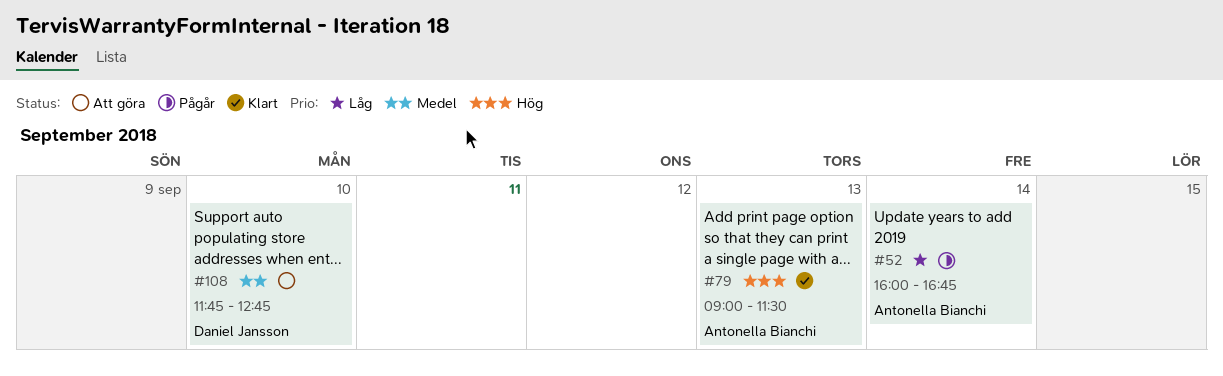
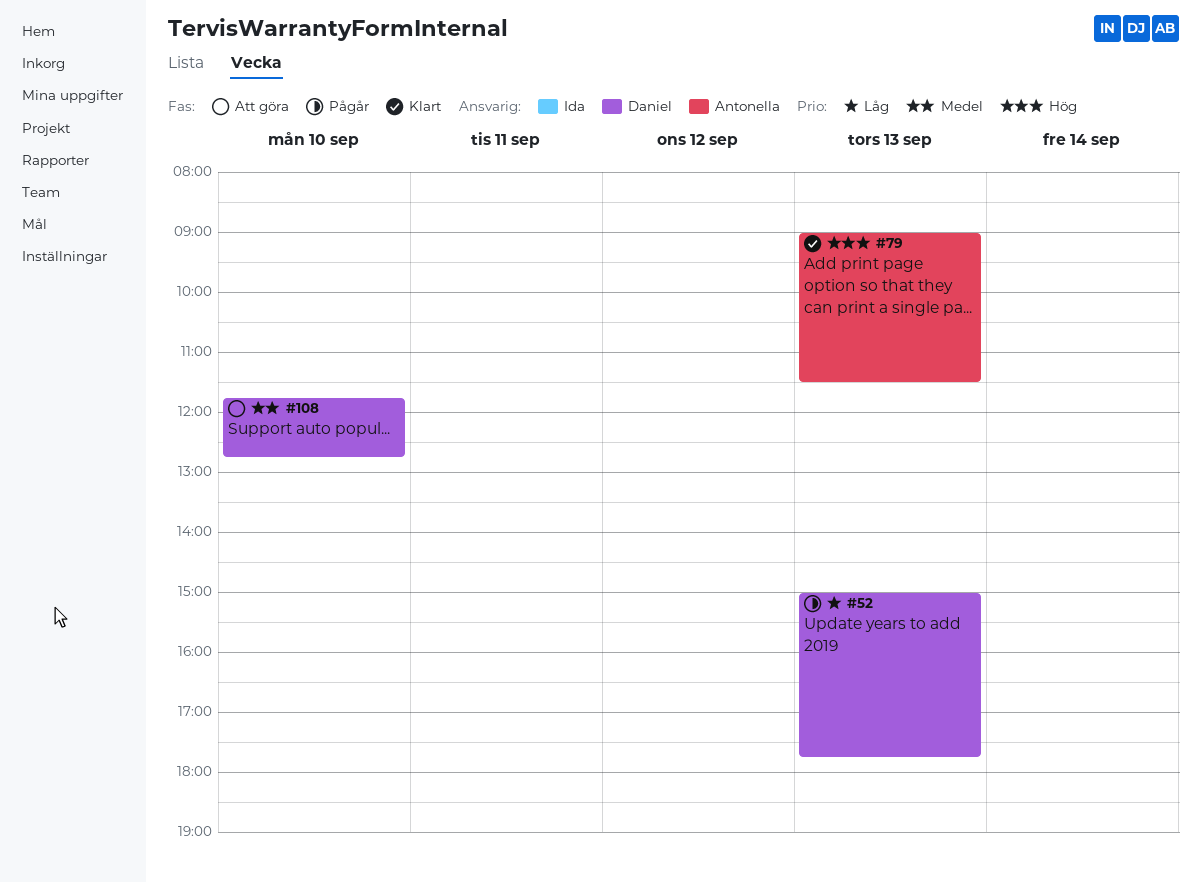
#52, owner: Antonella Bianchi -> Daniel Jansson
#52, day: Sep 14 -> Sep 13
#52, begins: 16:00 -> 15:00
#52, ends: 16:45 -> 17:45

